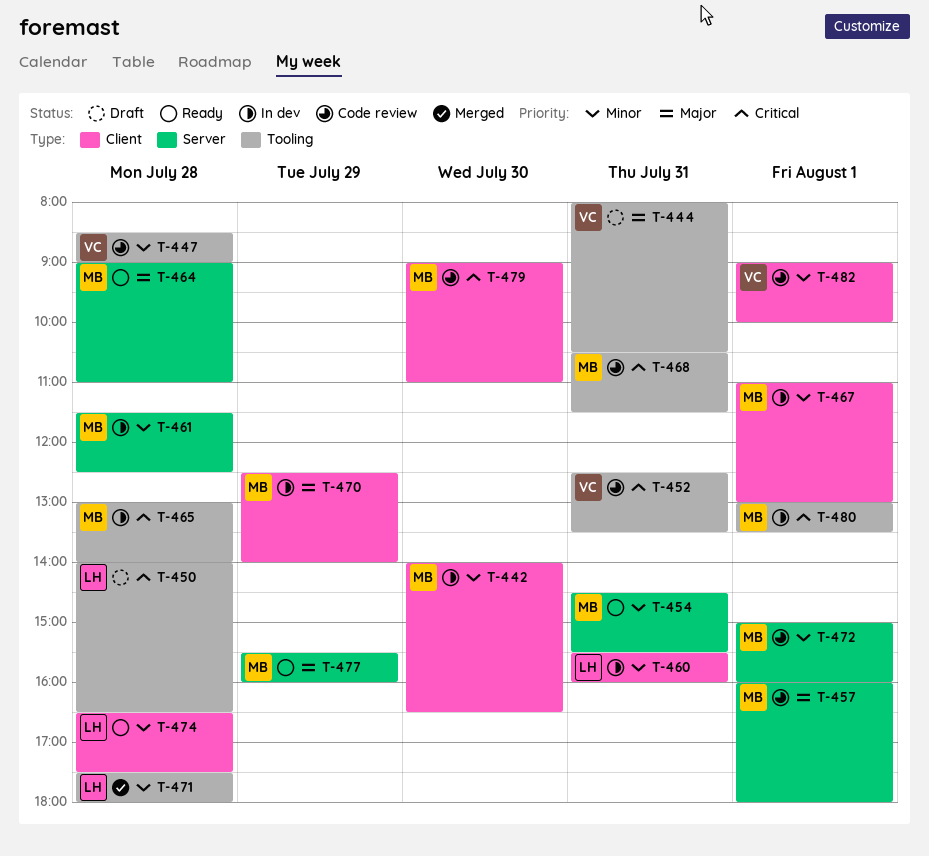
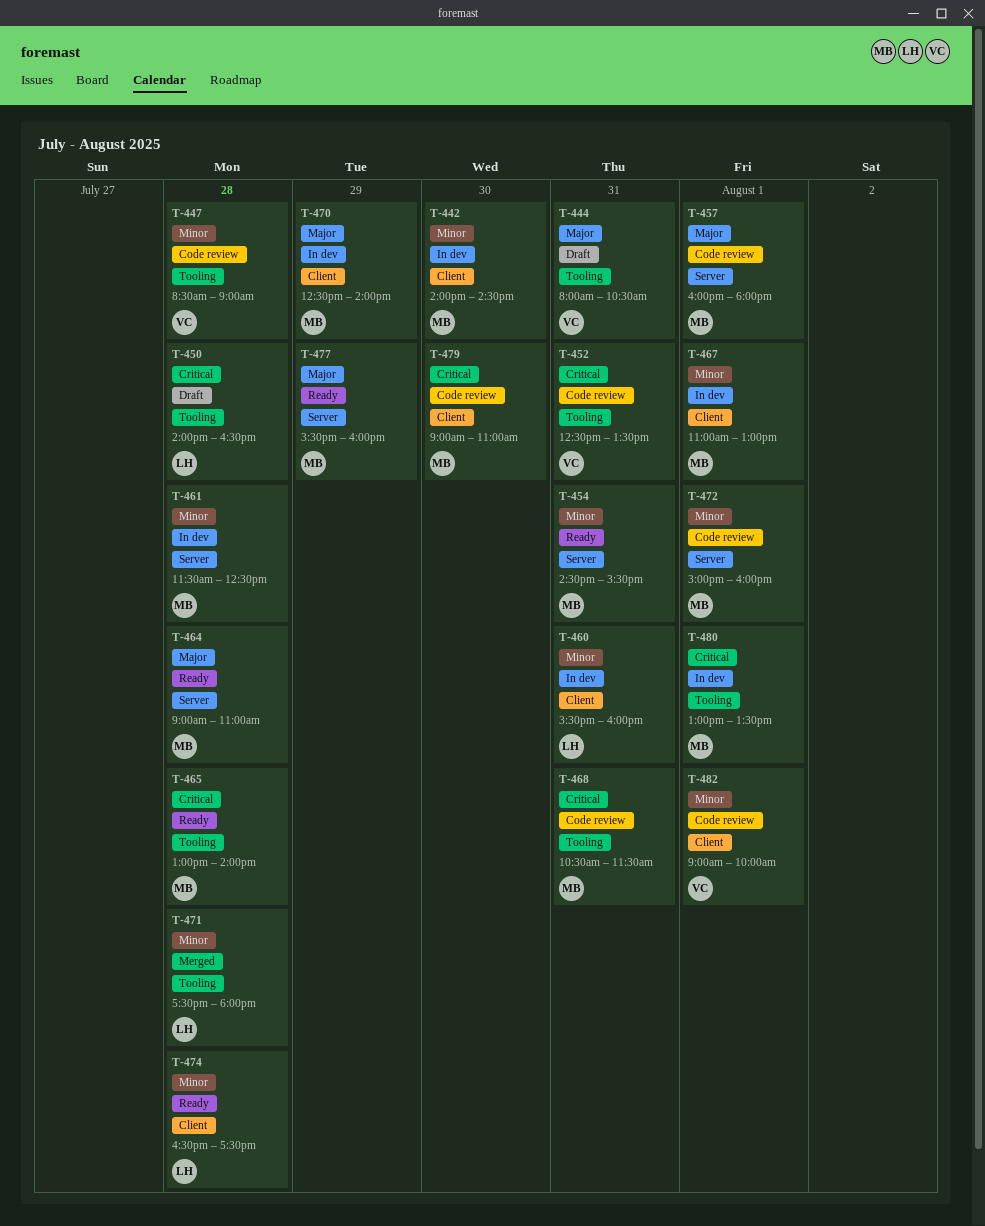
T-442, ends: 16:30 -> 14:30
T-465, status: In dev -> Ready

